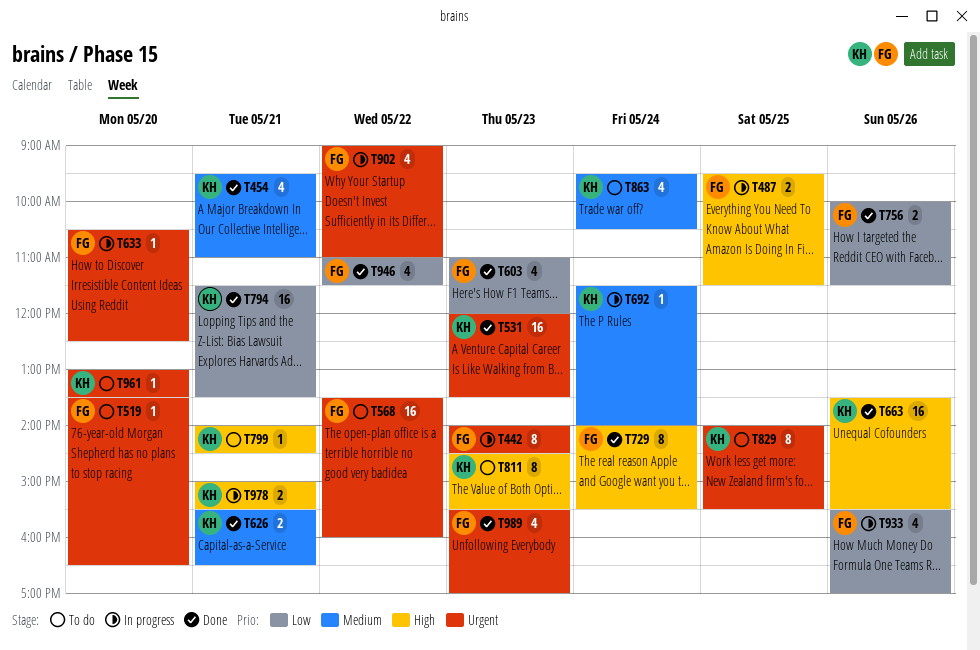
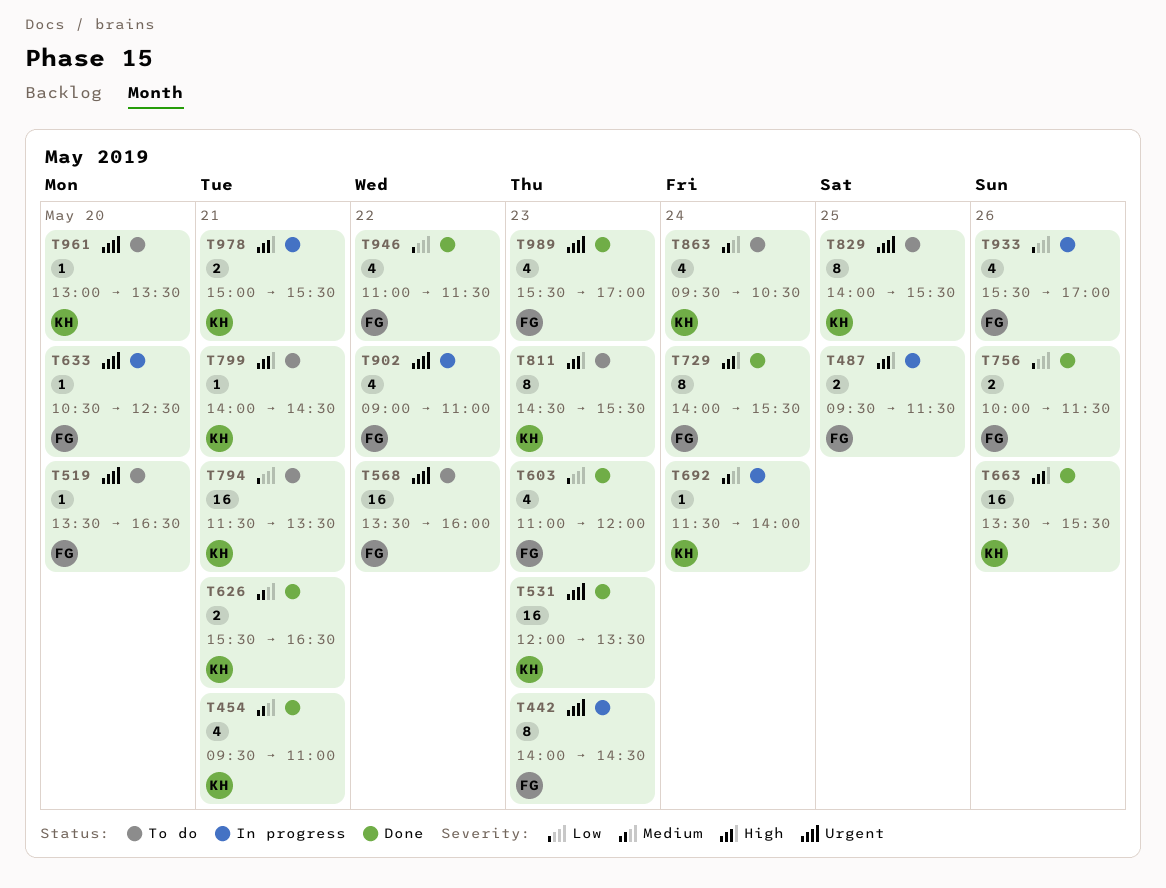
T794, status: Done -> To do

